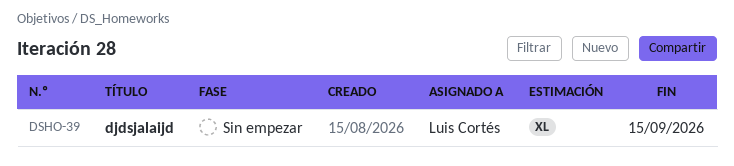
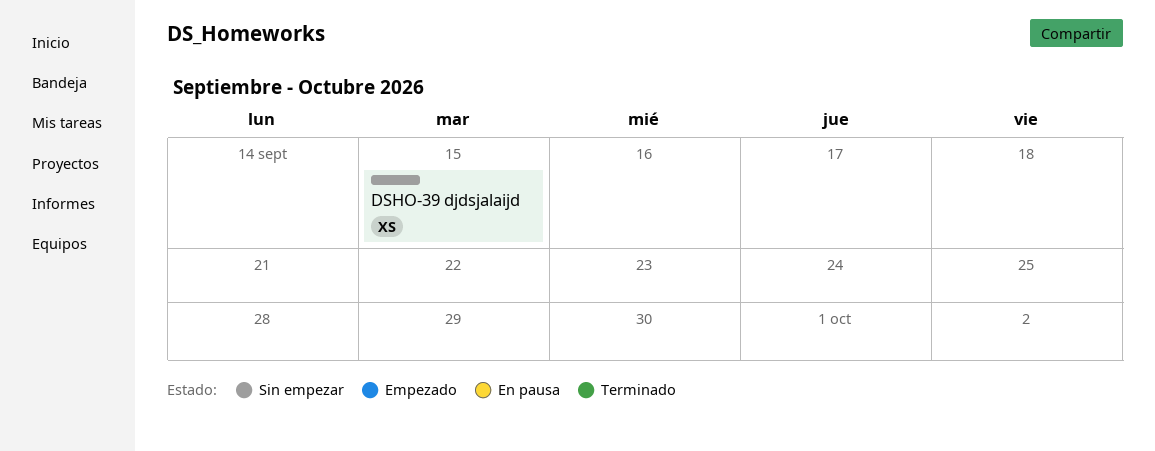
DSHO-39, estimate: XL -> XS

